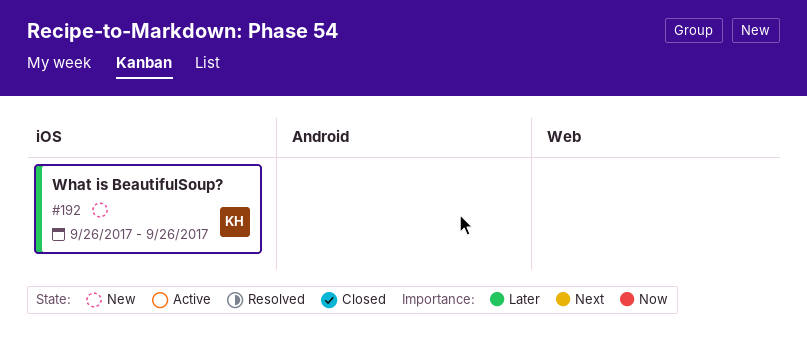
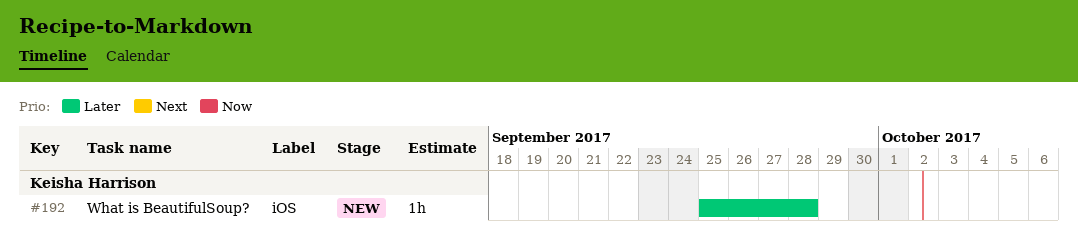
#192, start: Sep 26 -> Sep 25
#192, due: Sep 26 -> Sep 28

